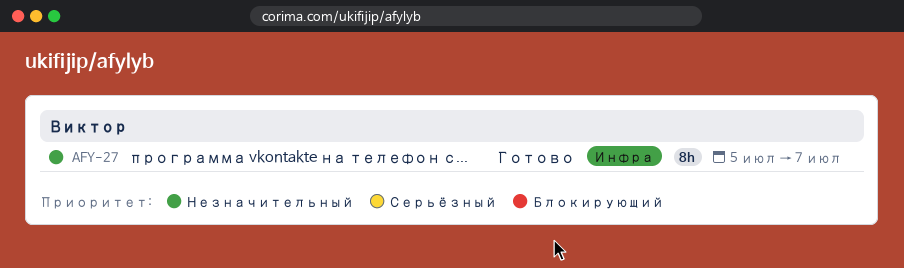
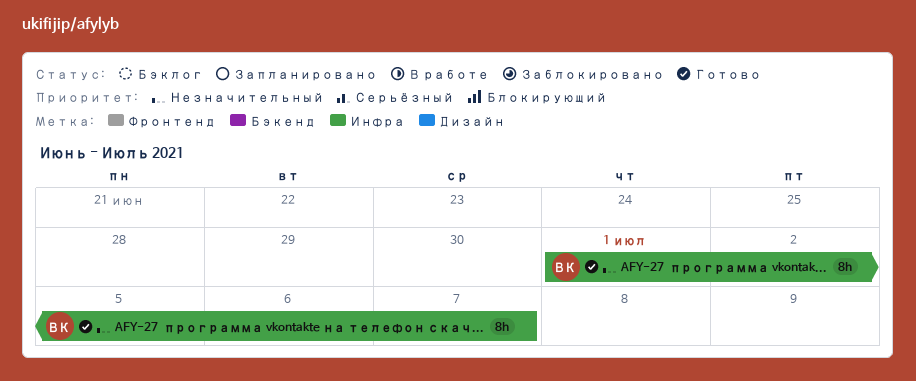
AFY-27, start: Jul 5 -> Jul 1

